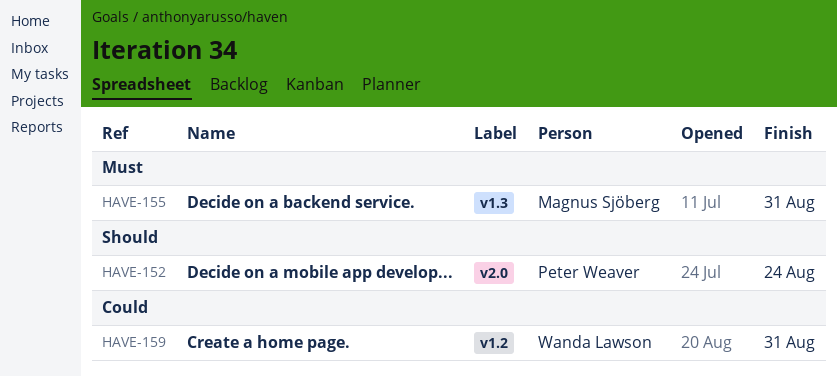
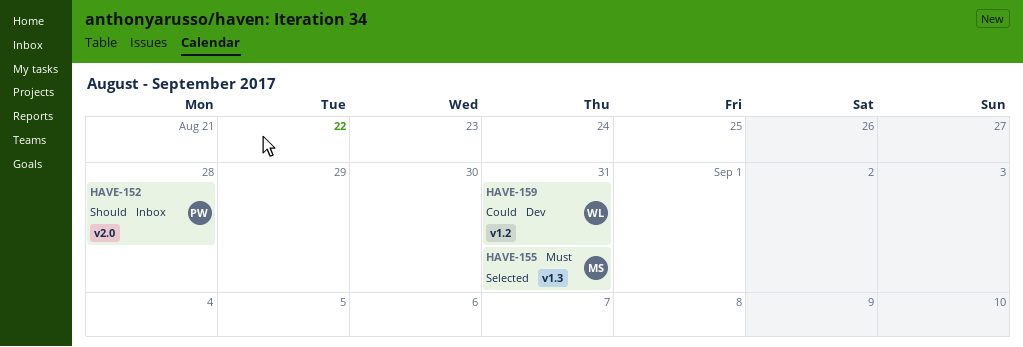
HAVE-152, due: Aug 24 -> Aug 28

